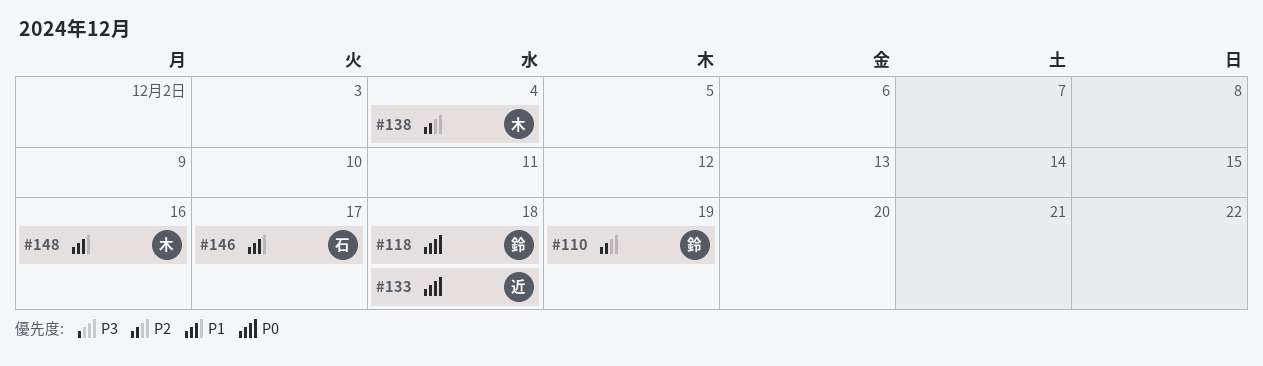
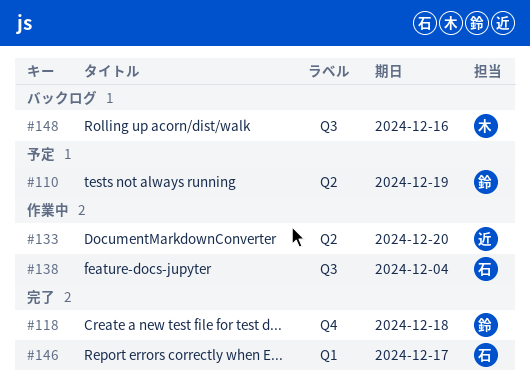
#133, due: Dec 18 -> Dec 20
#138, owner: 木 -> 石

